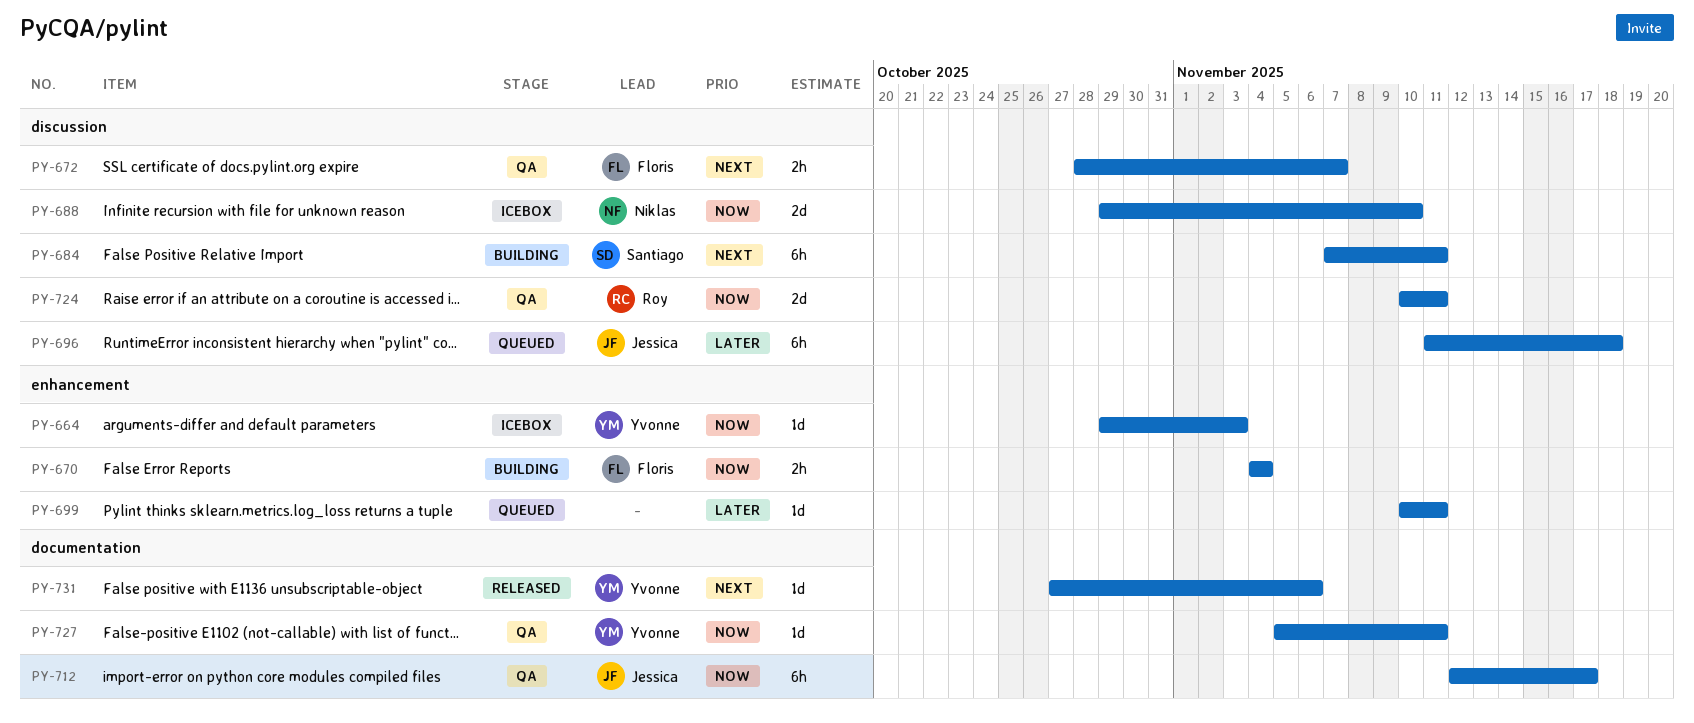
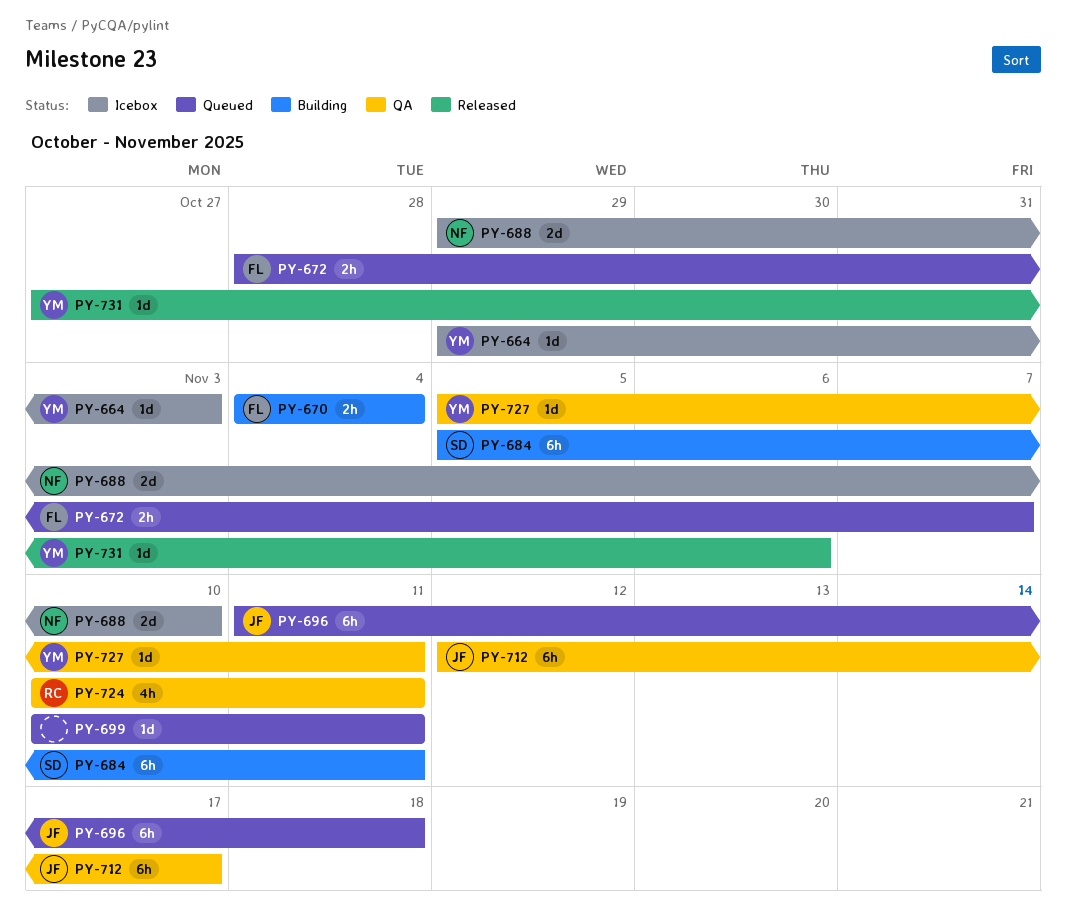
PY-672, status: QA -> Queued
PY-684, start: Nov 7 -> Nov 5
PY-724, estimate: 2d -> 4h

